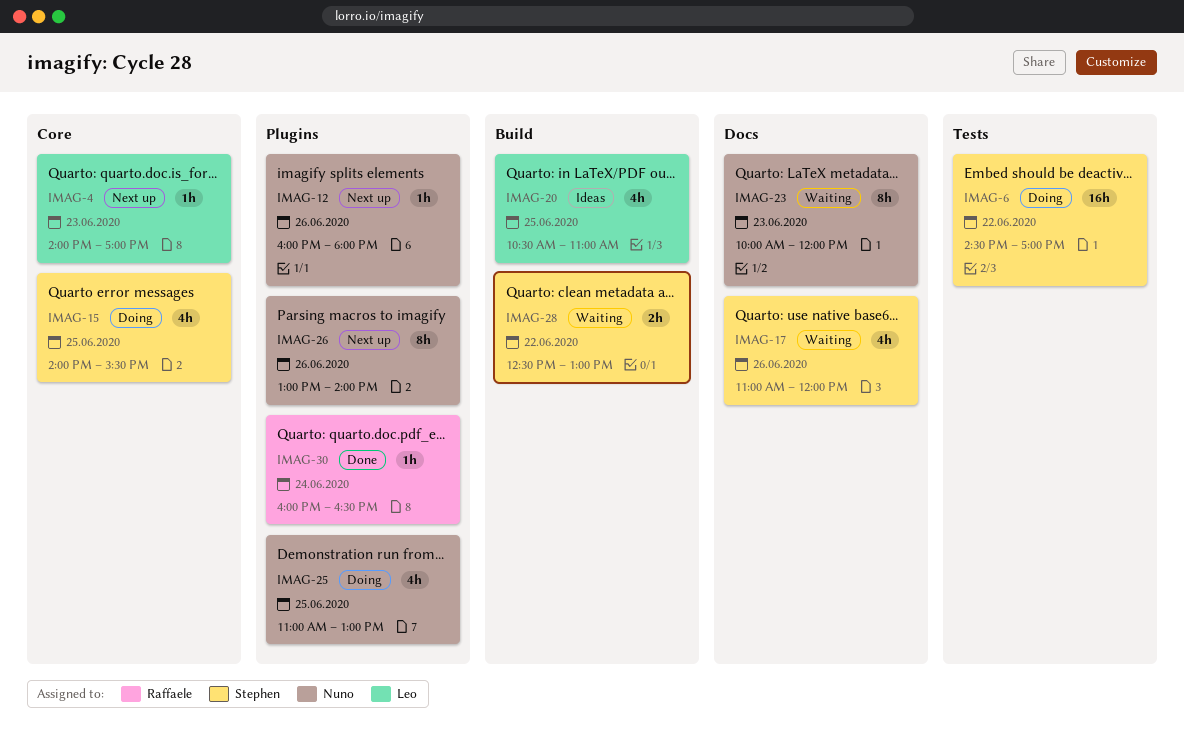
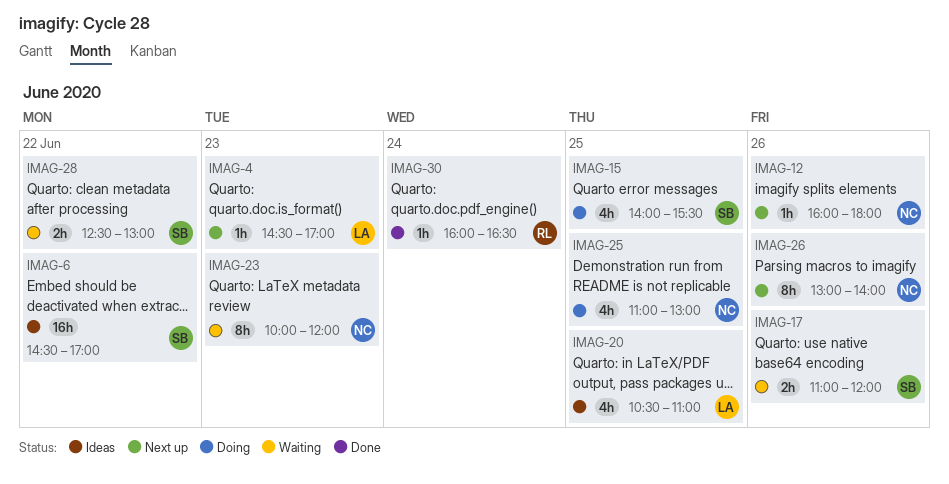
IMAG-4, begins: 14:00 -> 14:30
IMAG-6, status: Doing -> Ideas
IMAG-17, estimate: 4h -> 2h

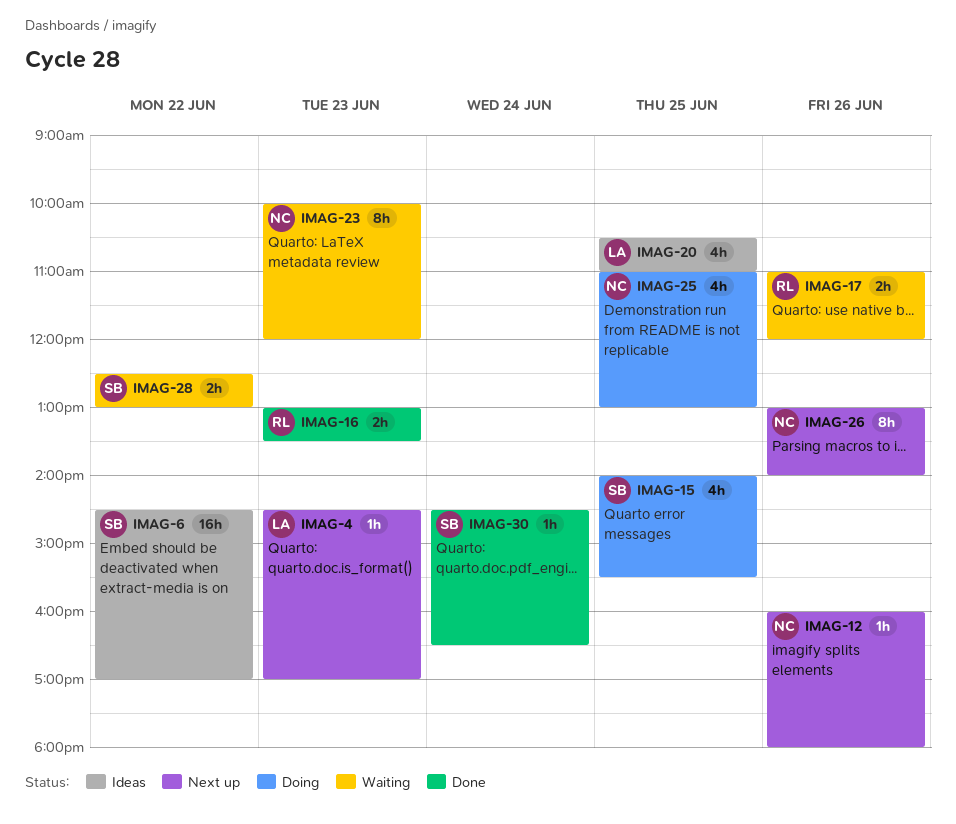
IMAG-16: none -> present
IMAG-17, owner: SB -> RL
IMAG-30, owner: RL -> SB
IMAG-30, begins: 16:00 -> 14:30

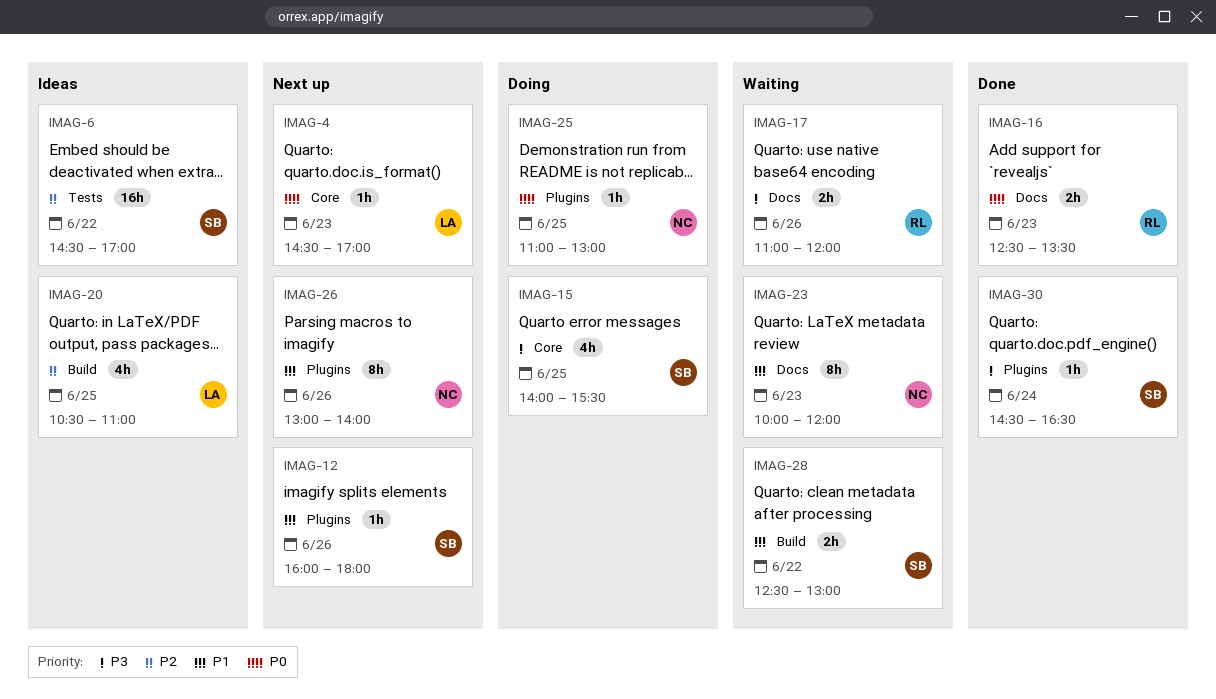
IMAG-12, owner: NC -> SB
IMAG-16, begins: 13:00 -> 12:30
IMAG-25, estimate: 4h -> 1h

